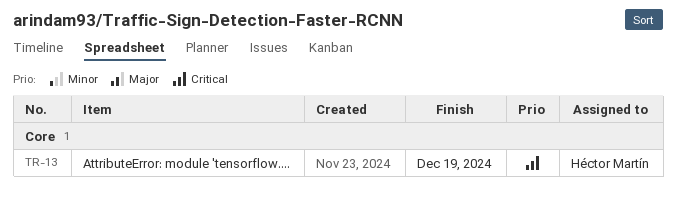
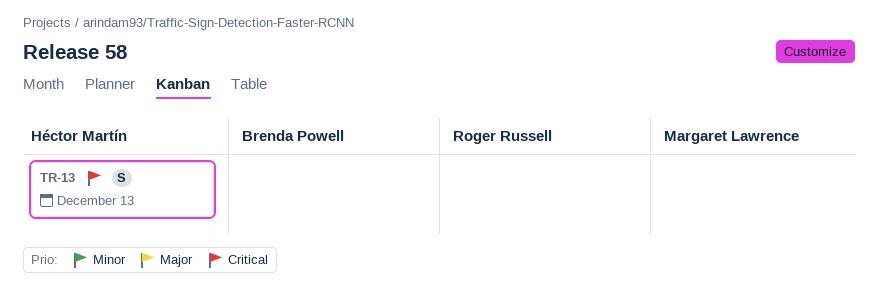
TR-13, due: Dec 19 -> Dec 13

